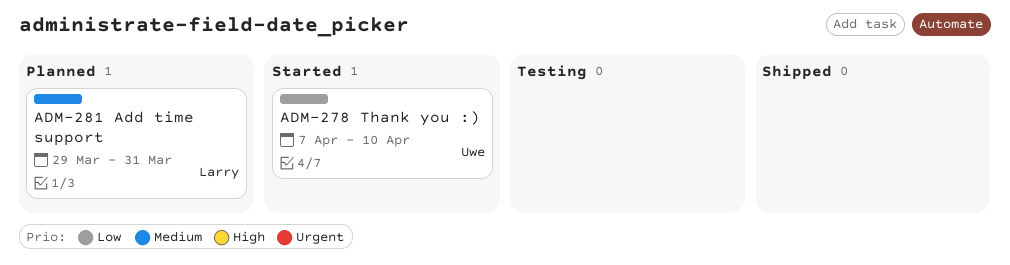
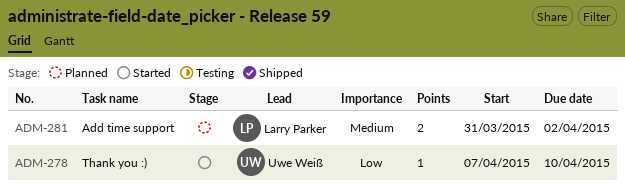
ADM-281, start: Mar 29 -> Mar 31
ADM-281, due: Mar 31 -> Apr 2

